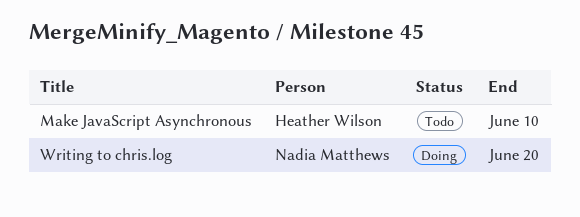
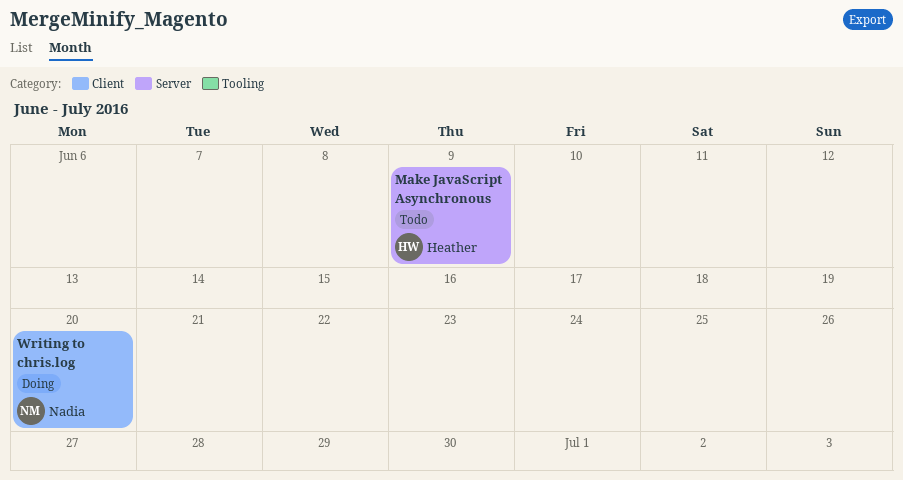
Make JavaScript Asynchronous, due: Jun 10 -> Jun 9

